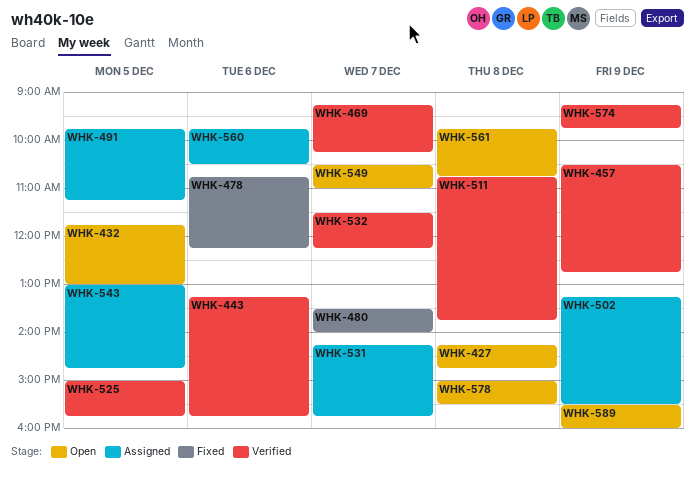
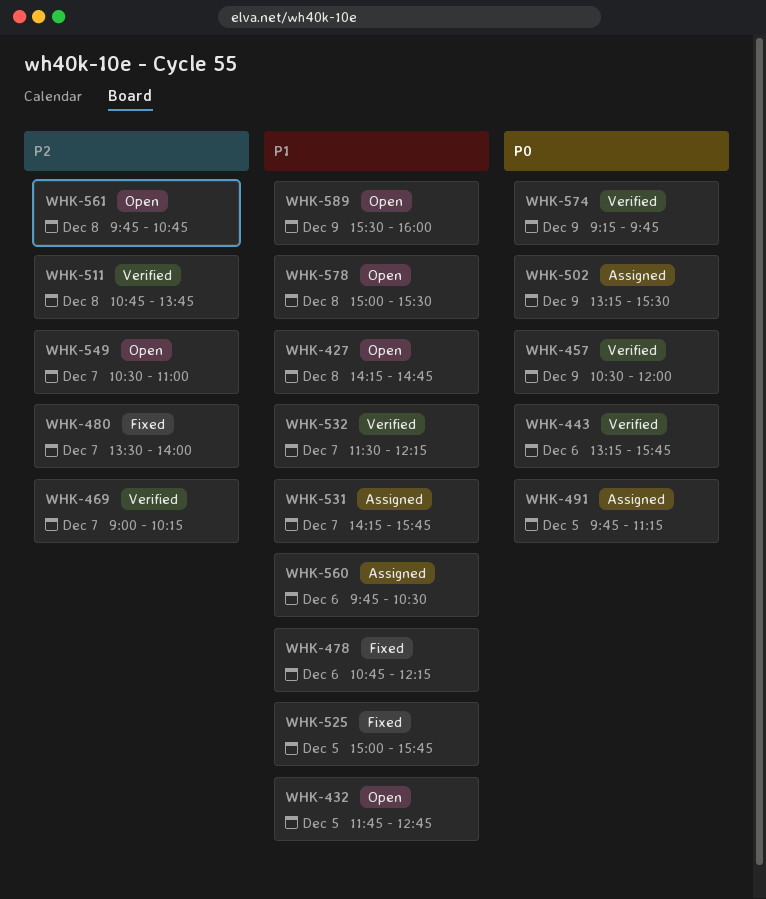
WHK-432, ends: 13:00 -> 12:45
WHK-457, ends: 12:45 -> 12:00
WHK-469, begins: 09:15 -> 09:00
WHK-525, status: Verified -> Fixed
WHK-543: present -> none

